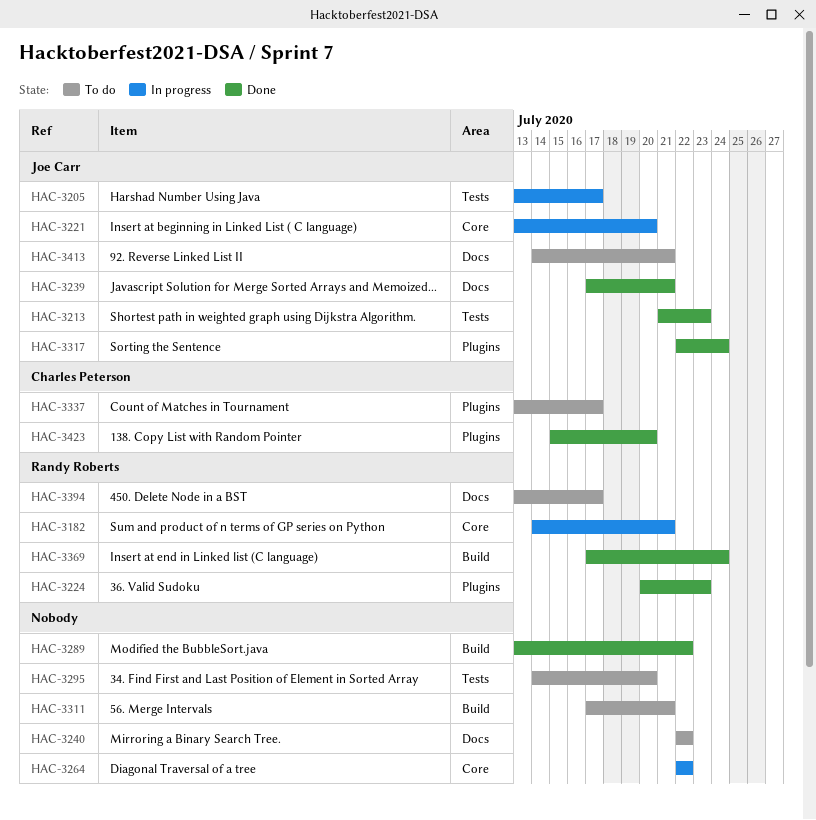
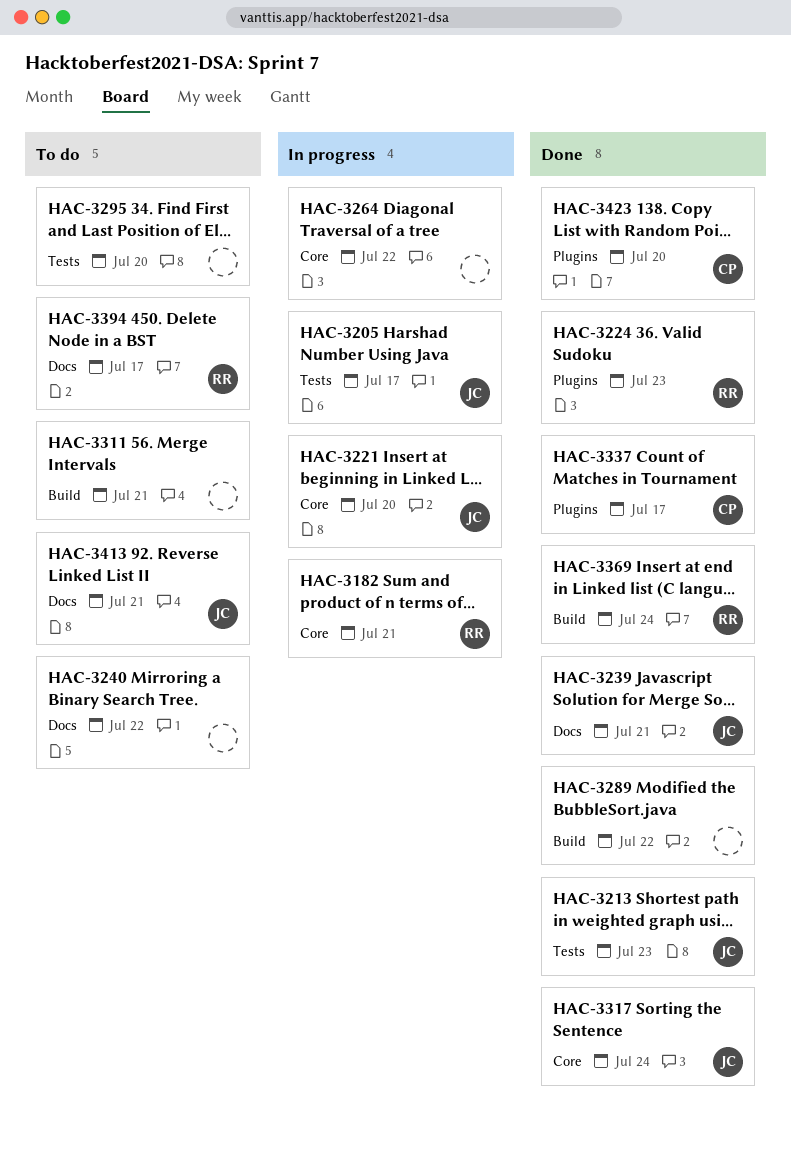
HAC-3317, label: Plugins -> Core
HAC-3337, status: To do -> Done

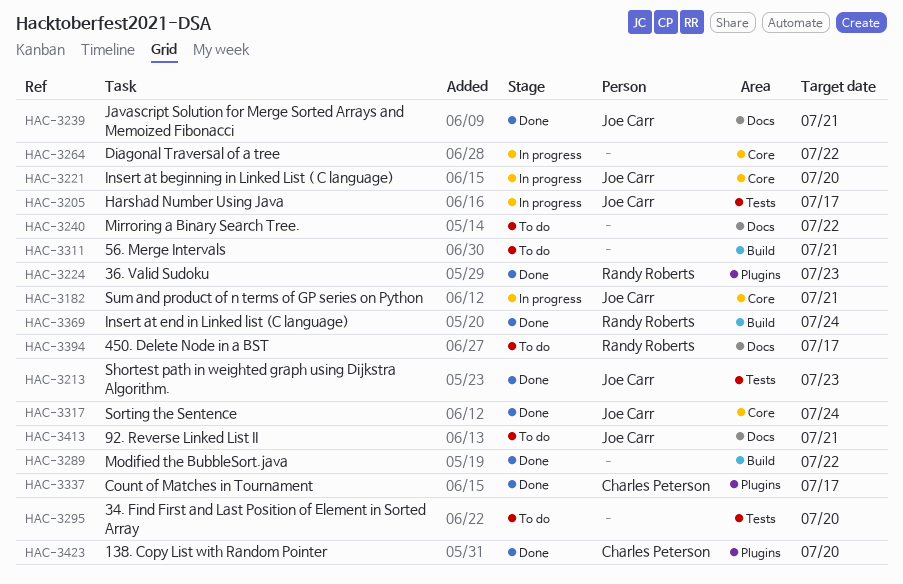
HAC-3182, owner: Randy Roberts -> Joe Carr

